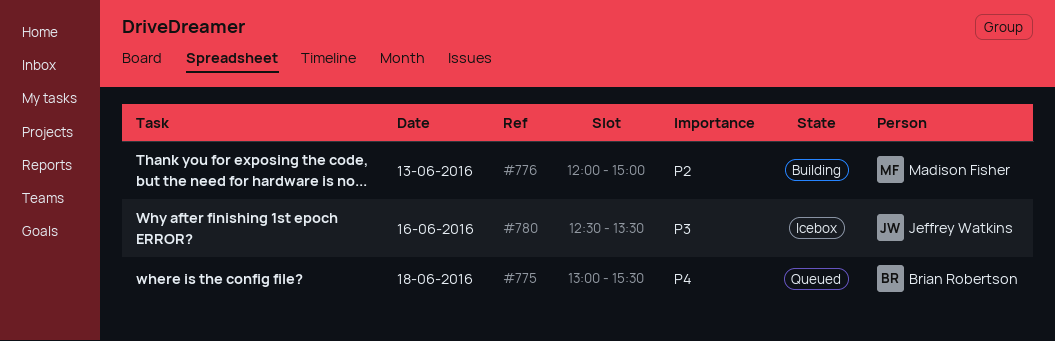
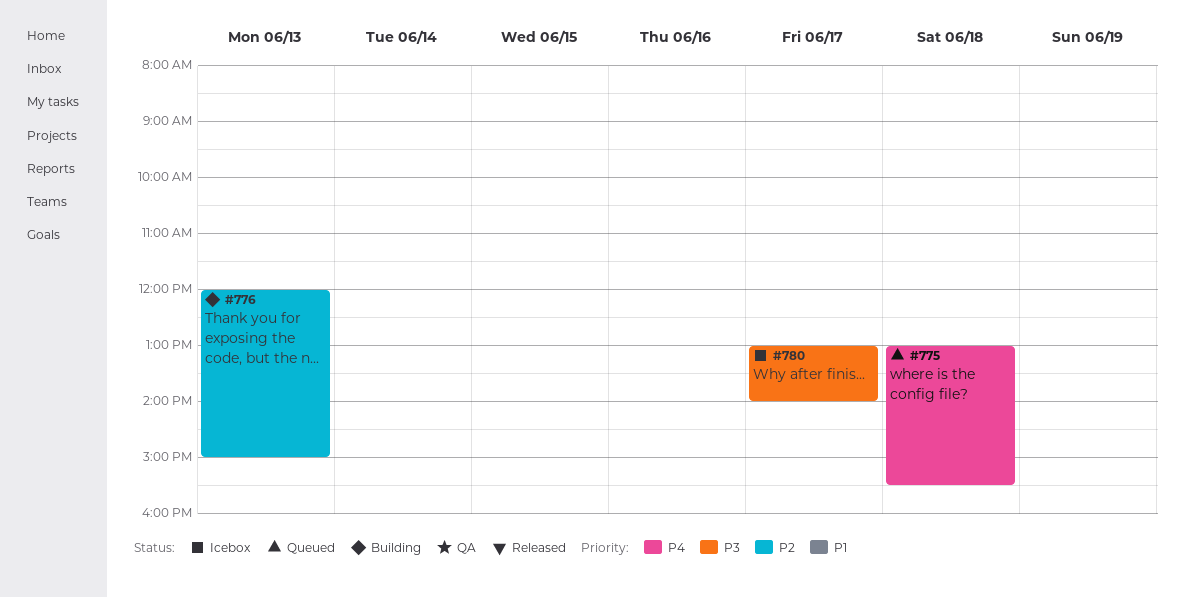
#780, day: Jun 16 -> Jun 17
#780, begins: 12:30 -> 13:00
#780, ends: 13:30 -> 14:00

